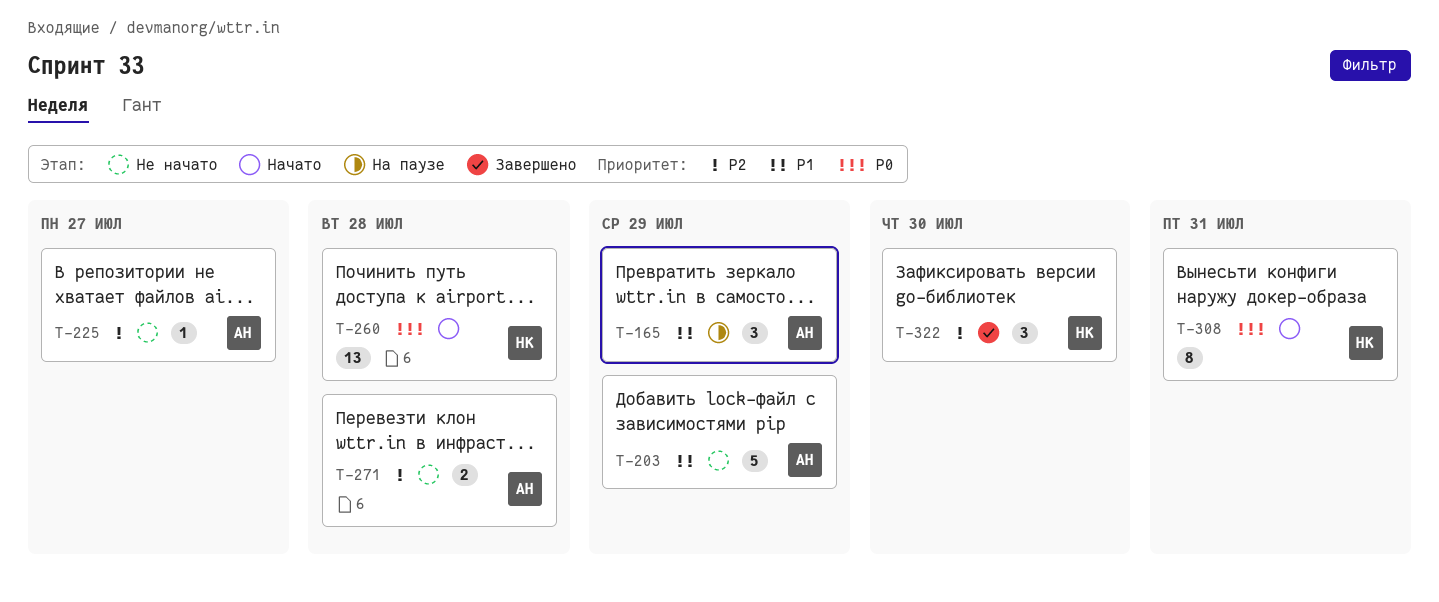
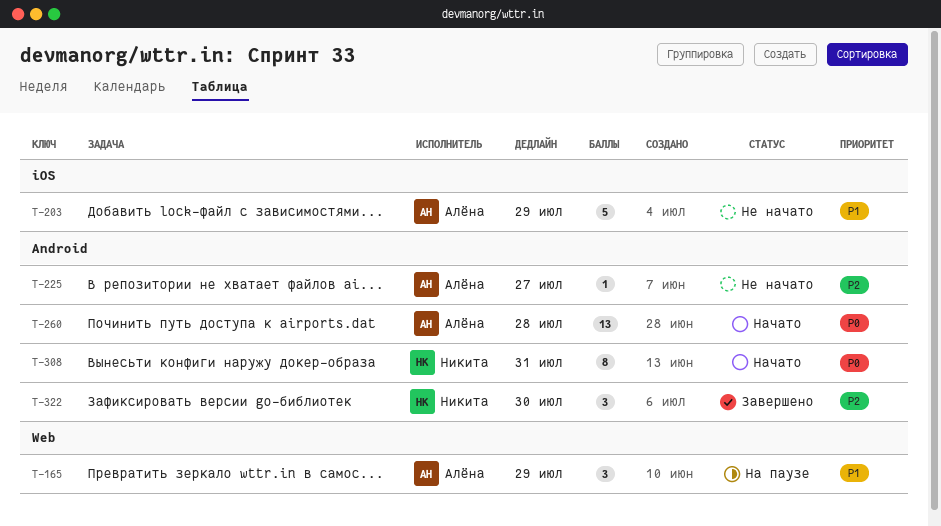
T-260, owner: Никита -> Алёна
T-271: present -> none

